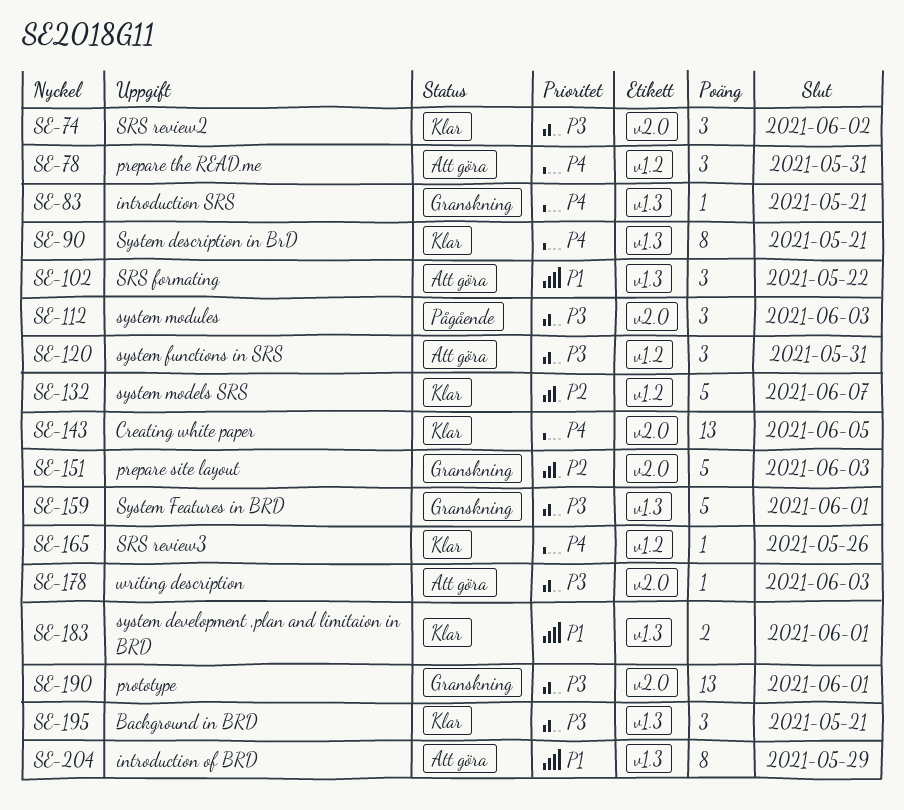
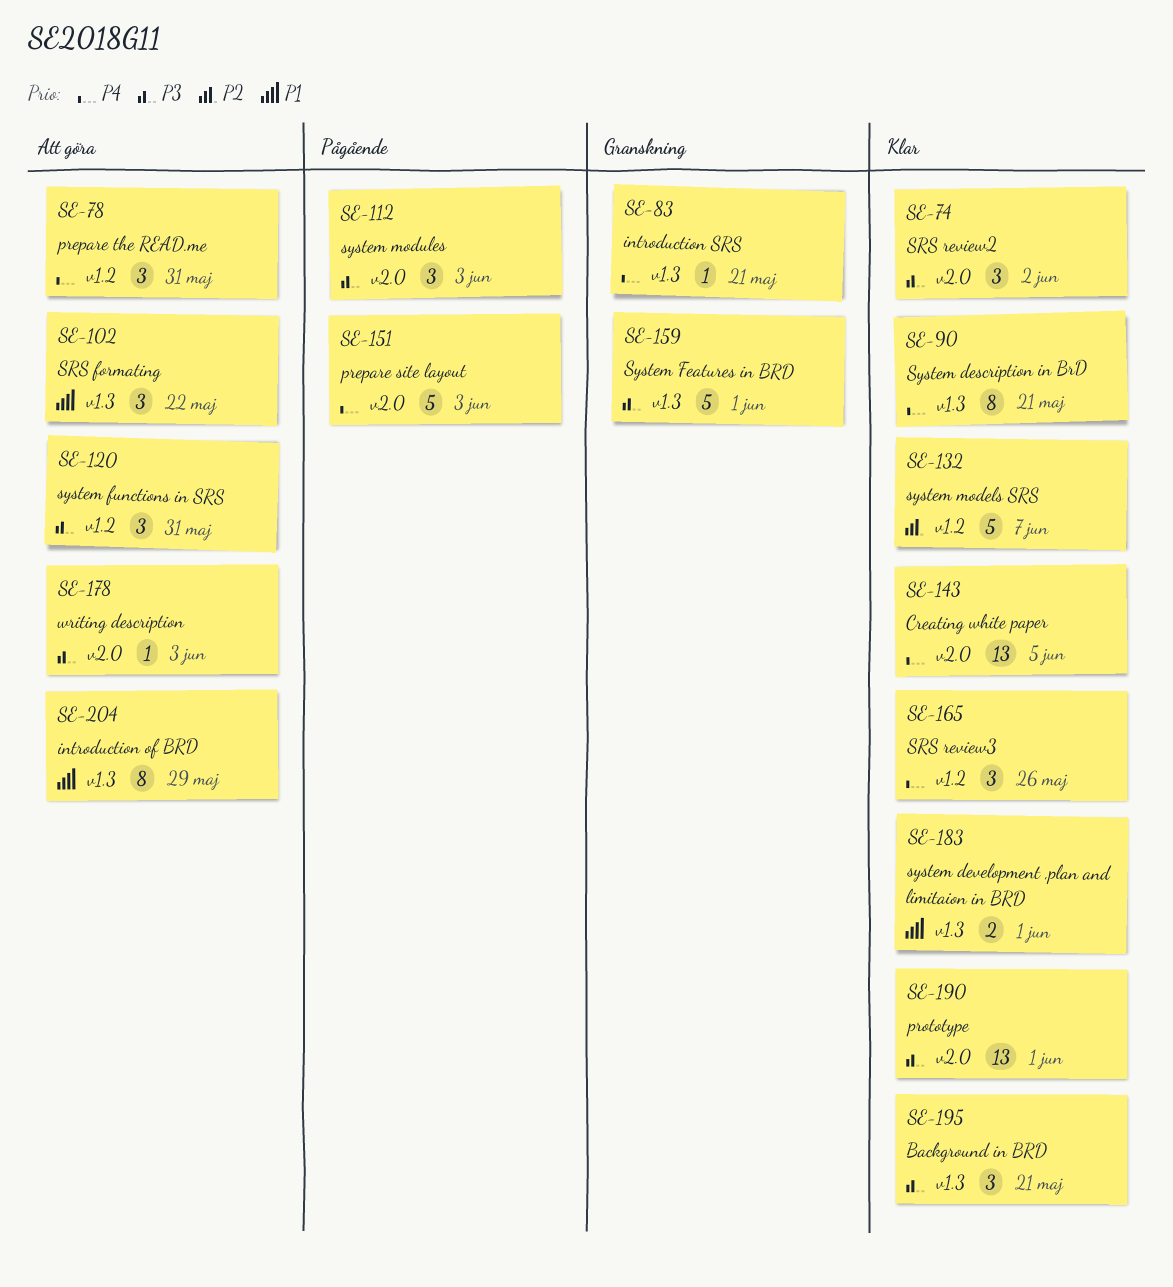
SE-151, status: Granskning -> Pågående
SE-151, priority: P2 -> P4
SE-165, estimate: 1 -> 3
SE-190, status: Granskning -> Klar

